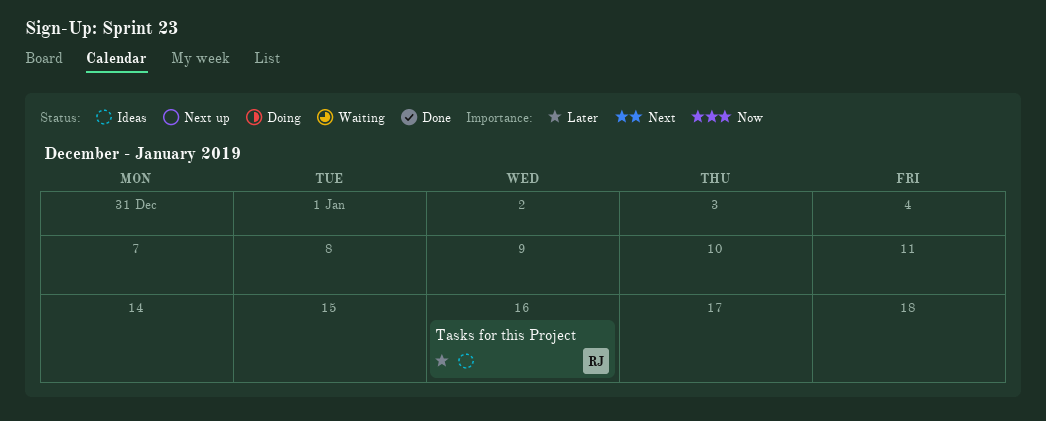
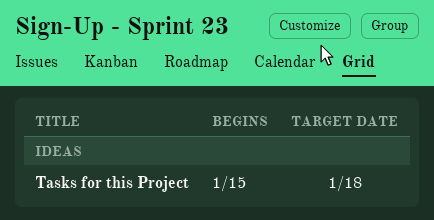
Tasks for this Project, due: Jan 16 -> Jan 18

